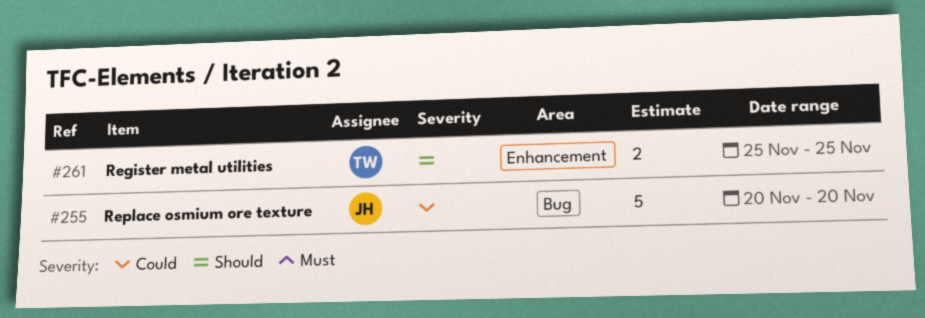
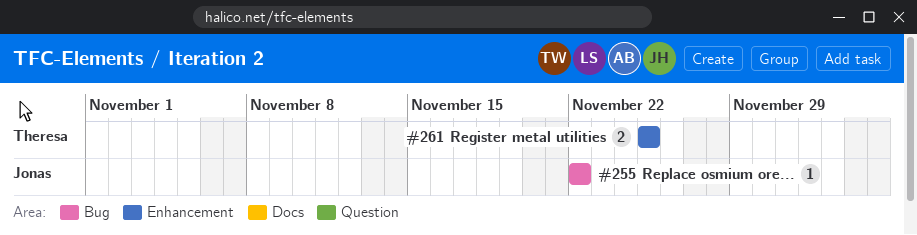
#255, estimate: 5 -> 1
#255, start: Nov 20 -> Nov 22
#255, due: Nov 20 -> Nov 22

